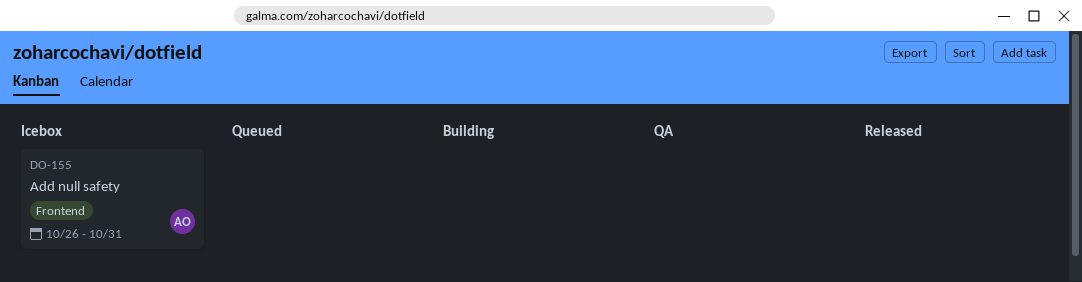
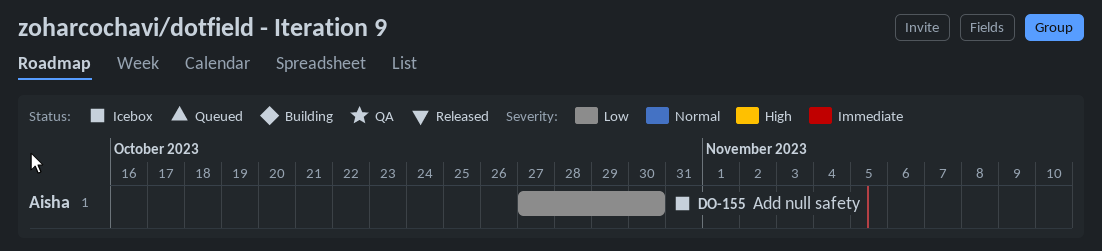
DO-155, start: Oct 26 -> Oct 27
DO-155, due: Oct 31 -> Oct 30

